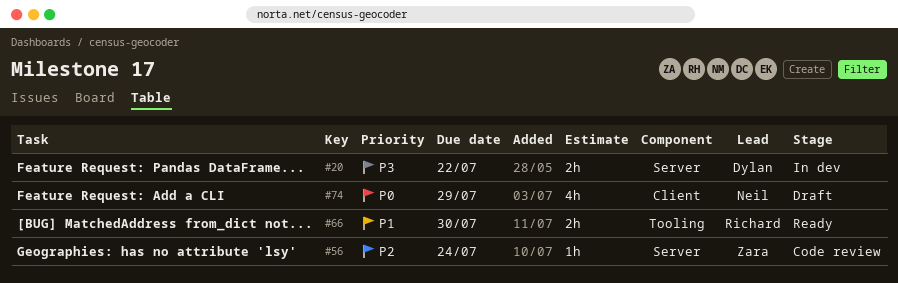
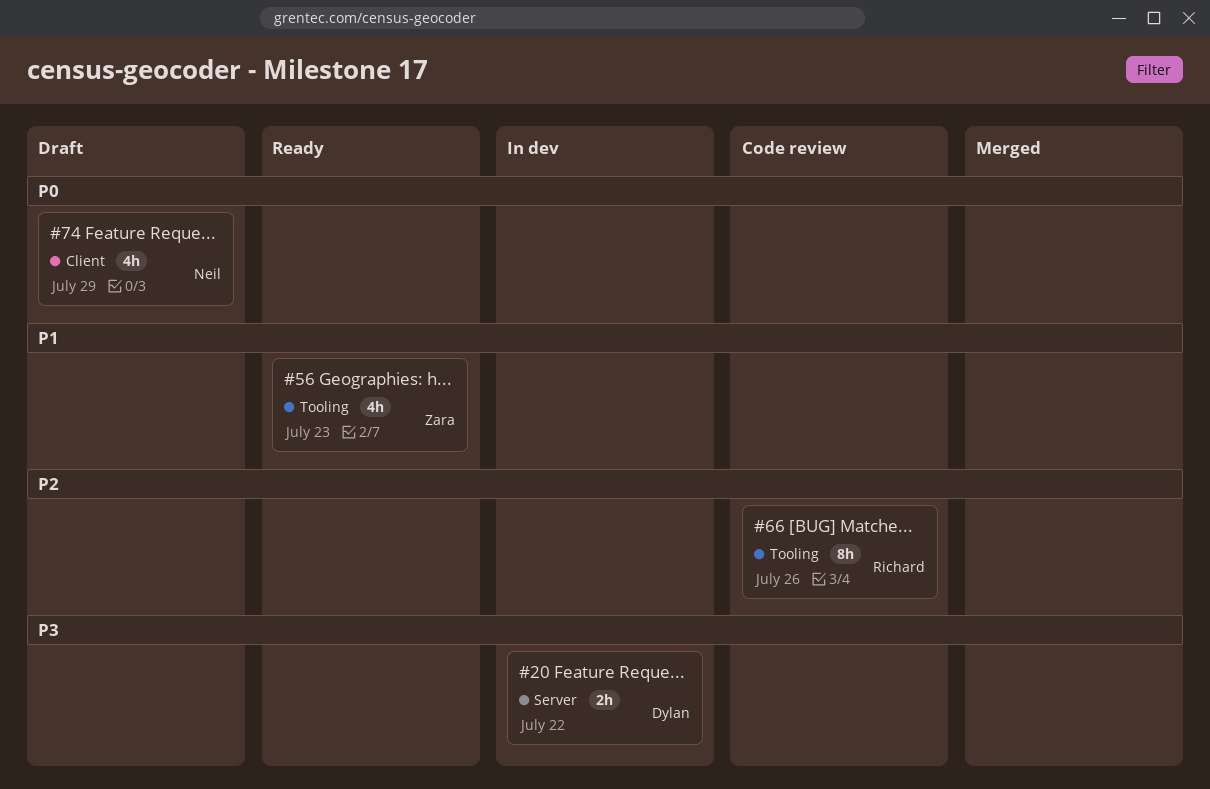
#56, status: Code review -> Ready
#56, priority: P2 -> P1
#56, label: Server -> Tooling
#56, estimate: 1h -> 4h
#56, due: Jul 24 -> Jul 23
#66, status: Ready -> Code review
#66, priority: P1 -> P2
#66, estimate: 2h -> 8h
#66, due: Jul 30 -> Jul 26

